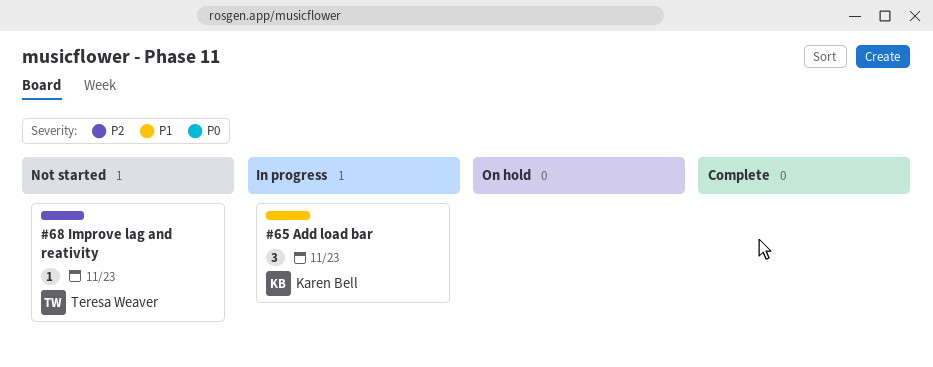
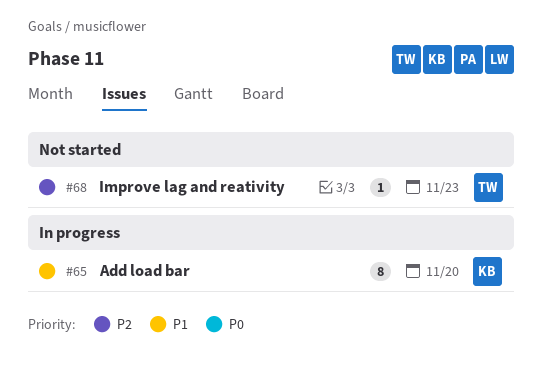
#65, estimate: 3 -> 8
#65, due: Nov 23 -> Nov 20

